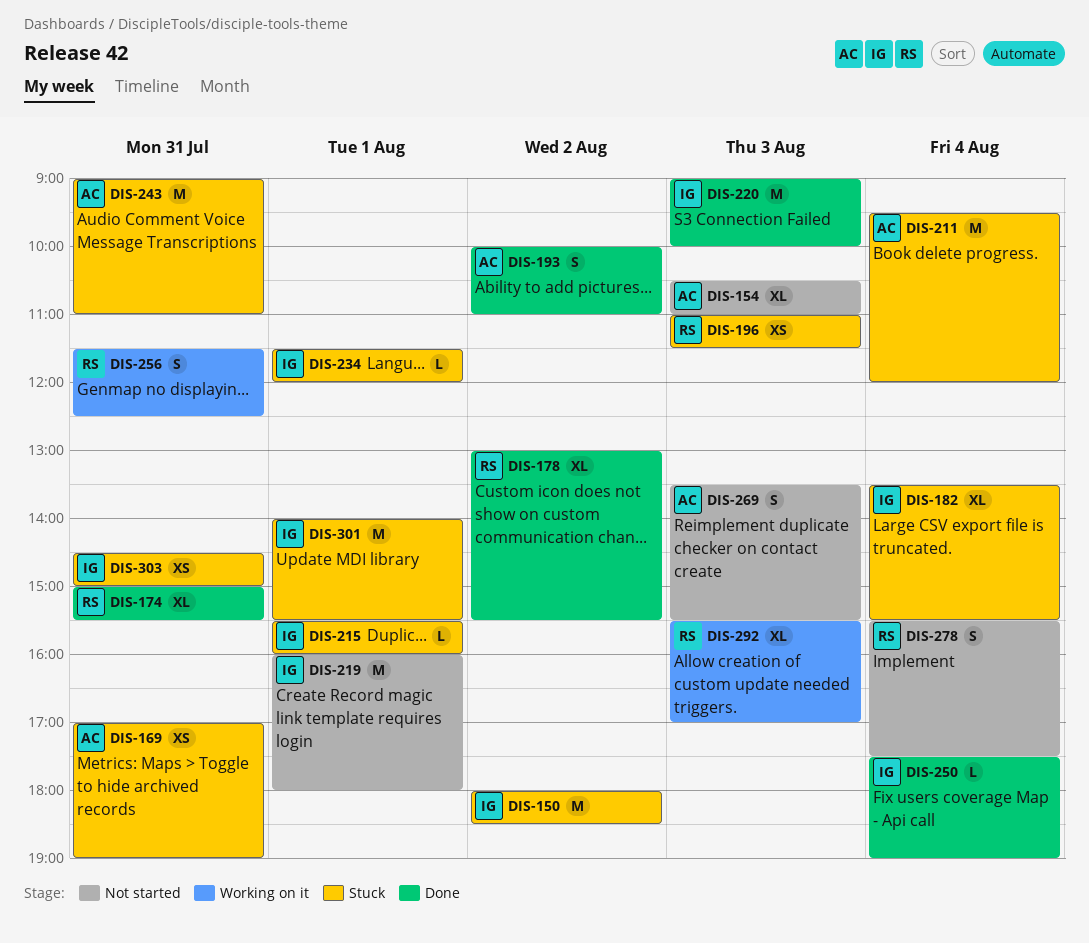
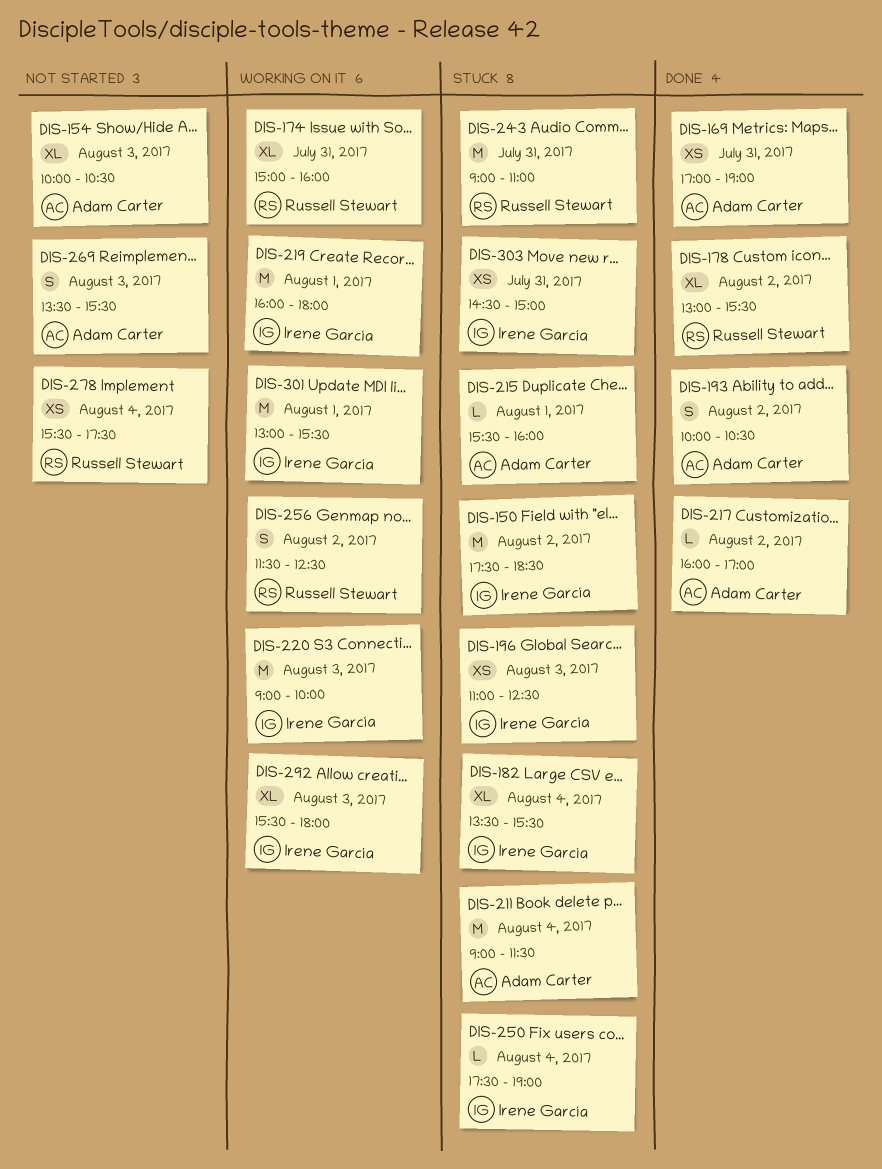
DIS-150, begins: 18:00 -> 17:30
DIS-154, begins: 10:30 -> 10:00
DIS-154, ends: 11:00 -> 10:30
DIS-169, status: Stuck -> Done
DIS-174, status: Done -> Working on it
DIS-174, ends: 15:30 -> 16:00
DIS-193, ends: 11:00 -> 10:30
DIS-196, owner: Russell Stewart -> Irene García
DIS-196, ends: 11:30 -> 12:30
DIS-211, begins: 09:30 -> 09:00
DIS-211, ends: 12:00 -> 11:30
DIS-215, owner: Irene García -> Adam Carter
DIS-217: none -> present
DIS-219, status: Not started -> Working on it
DIS-220, status: Done -> Working on it
DIS-234: present -> none
DIS-243, owner: Adam Carter -> Russell Stewart
DIS-250, status: Done -> Stuck
DIS-256, day: Jul 31 -> Aug 2
DIS-278, estimate: S -> XS
DIS-292, owner: Russell Stewart -> Irene García
DIS-292, ends: 17:00 -> 18:00
DIS-301, status: Stuck -> Working on it
DIS-301, begins: 14:00 -> 13:00

